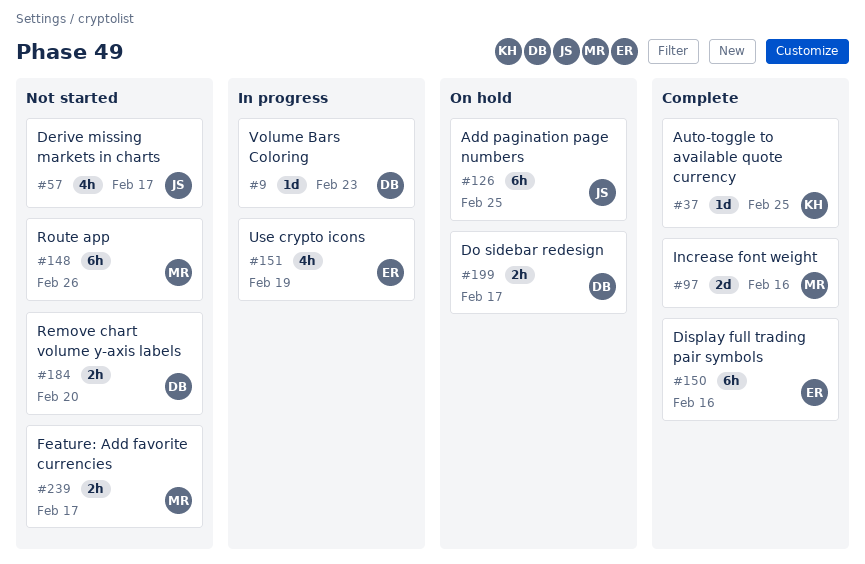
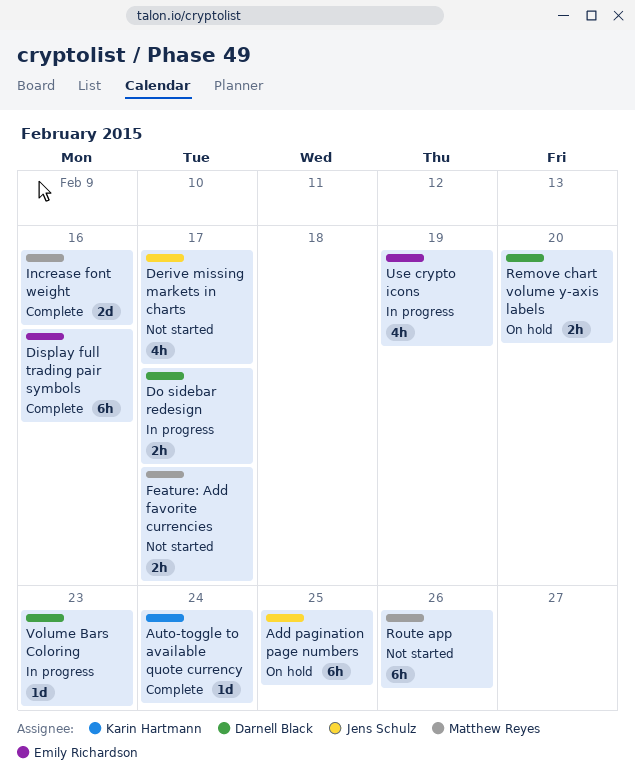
Auto-toggle to available quote currency, due: Feb 25 -> Feb 24
Do sidebar redesign, status: On hold -> In progress
Remove chart volume y-axis labels, status: Not started -> On hold

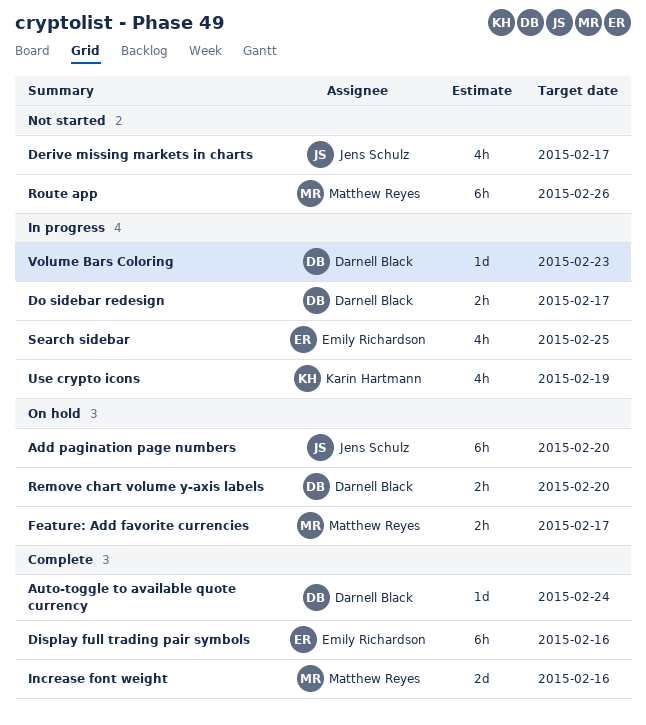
Add pagination page numbers, due: Feb 25 -> Feb 20
Auto-toggle to available quote currency, owner: Karin Hartmann -> Darnell Black
Feature: Add favorite currencies, status: Not started -> On hold
Search sidebar: none -> present
Use crypto icons, owner: Emily Richardson -> Karin Hartmann

